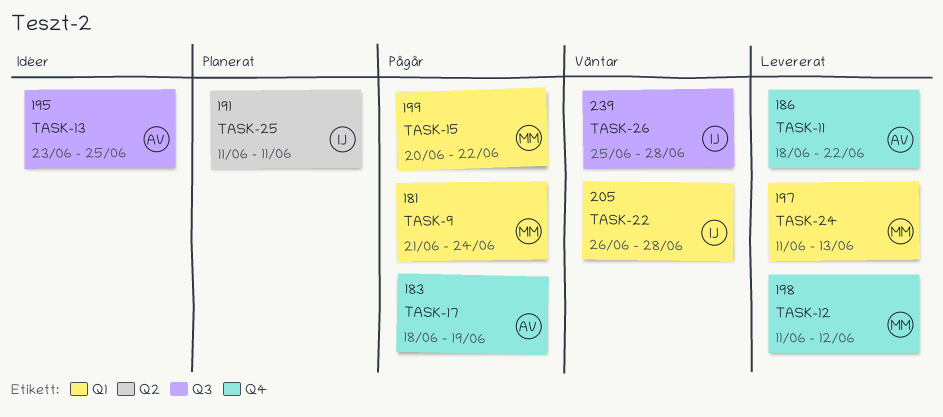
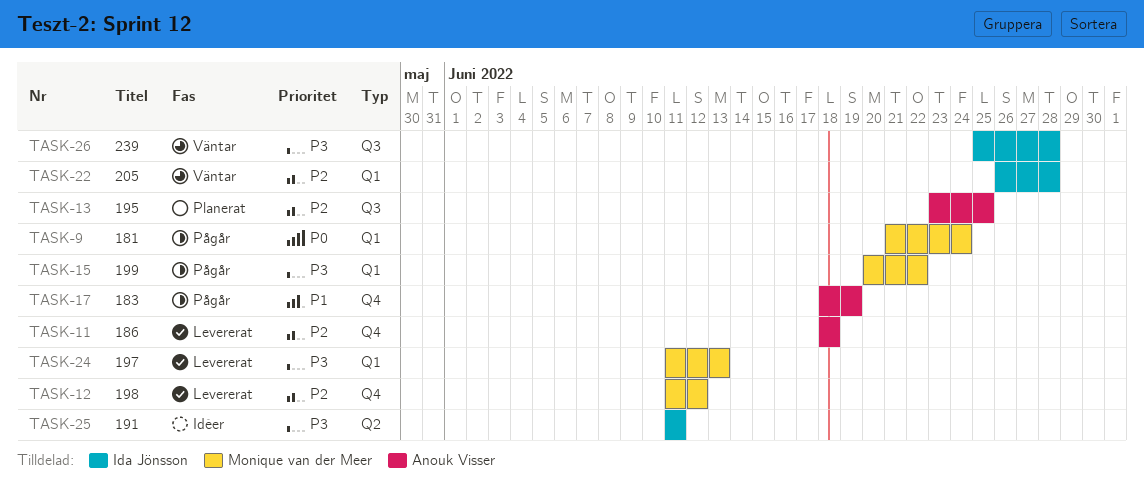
TASK-11, due: Jun 22 -> Jun 18
TASK-13, status: Idéer -> Planerat
TASK-25, status: Planerat -> Idéer

